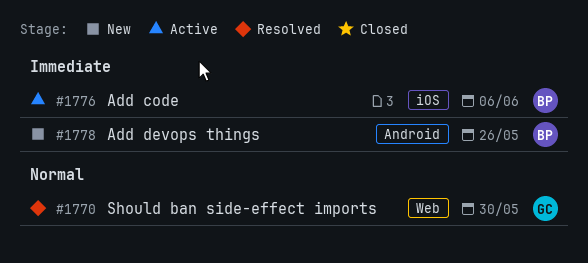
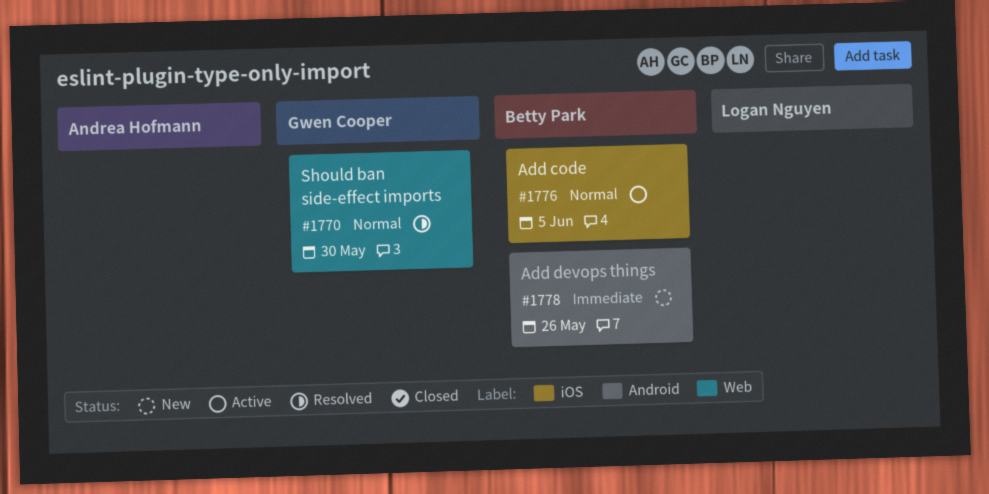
#1776, priority: Immediate -> Normal
#1776, due: Jun 6 -> Jun 5

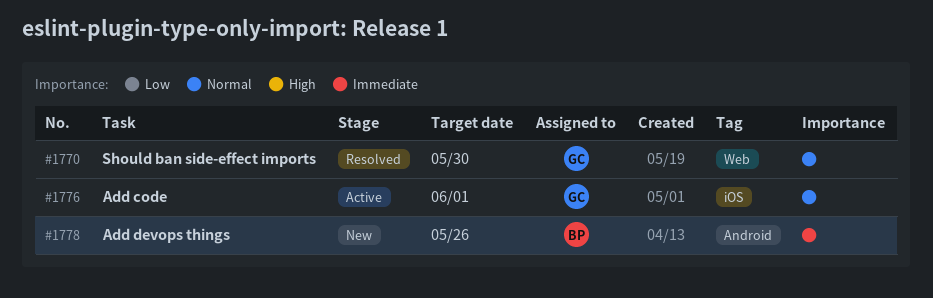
#1776, owner: Betty Park -> Gwen Cooper
#1776, due: Jun 5 -> Jun 1

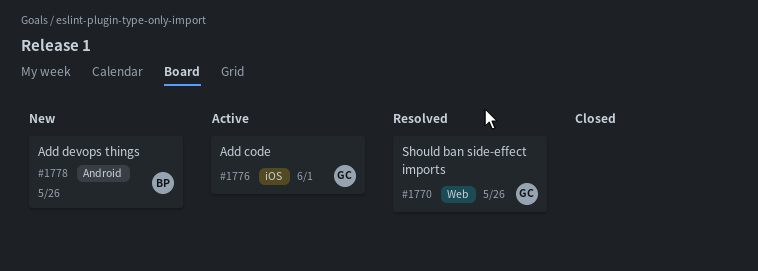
#1770, due: May 30 -> May 26

